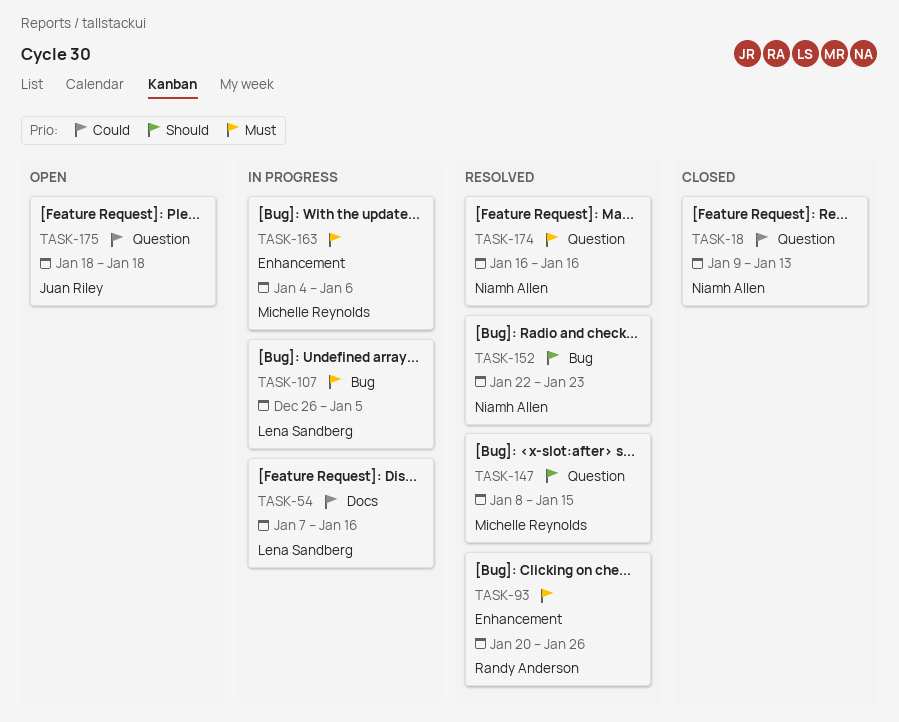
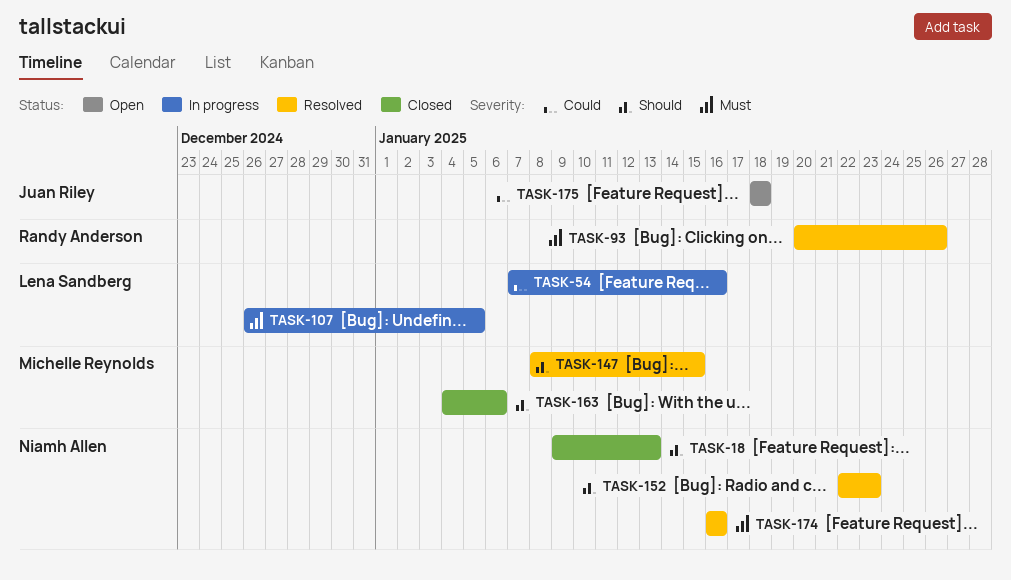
TASK-18, priority: Could -> Should
TASK-163, status: In progress -> Closed
TASK-163, priority: Must -> Should

